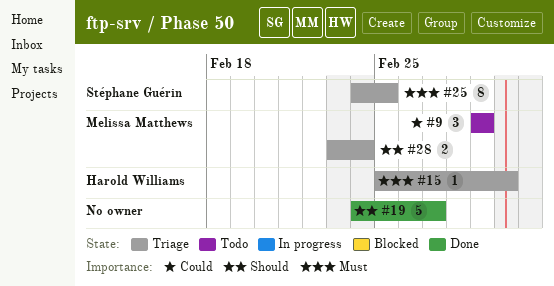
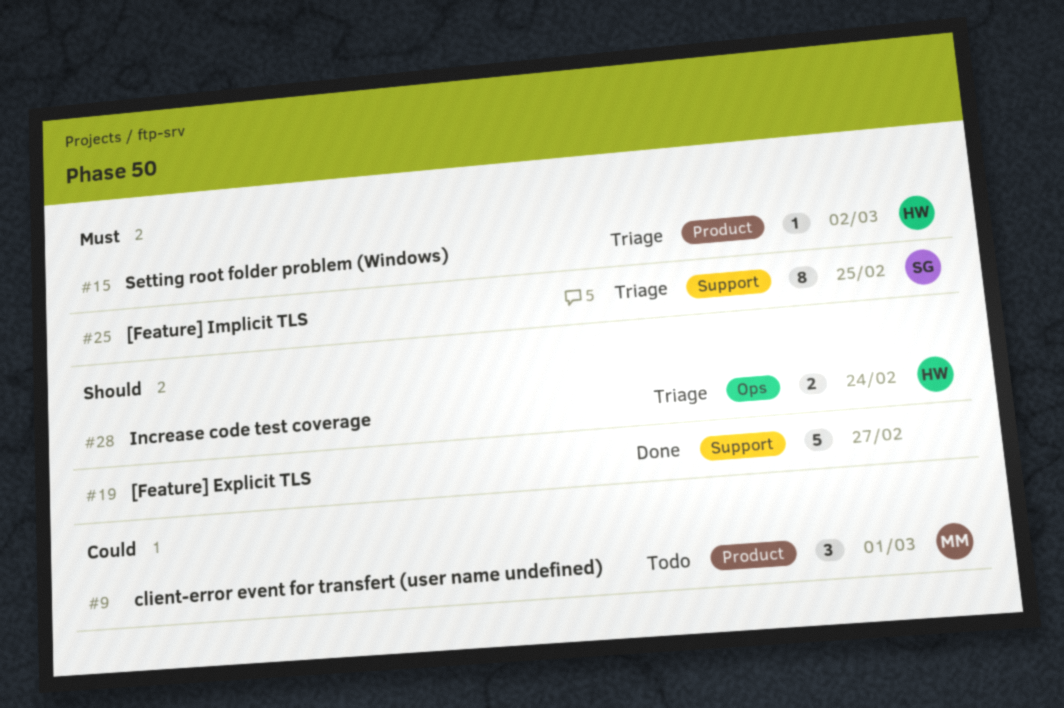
#28, owner: Melissa Matthews -> Harold Williams

